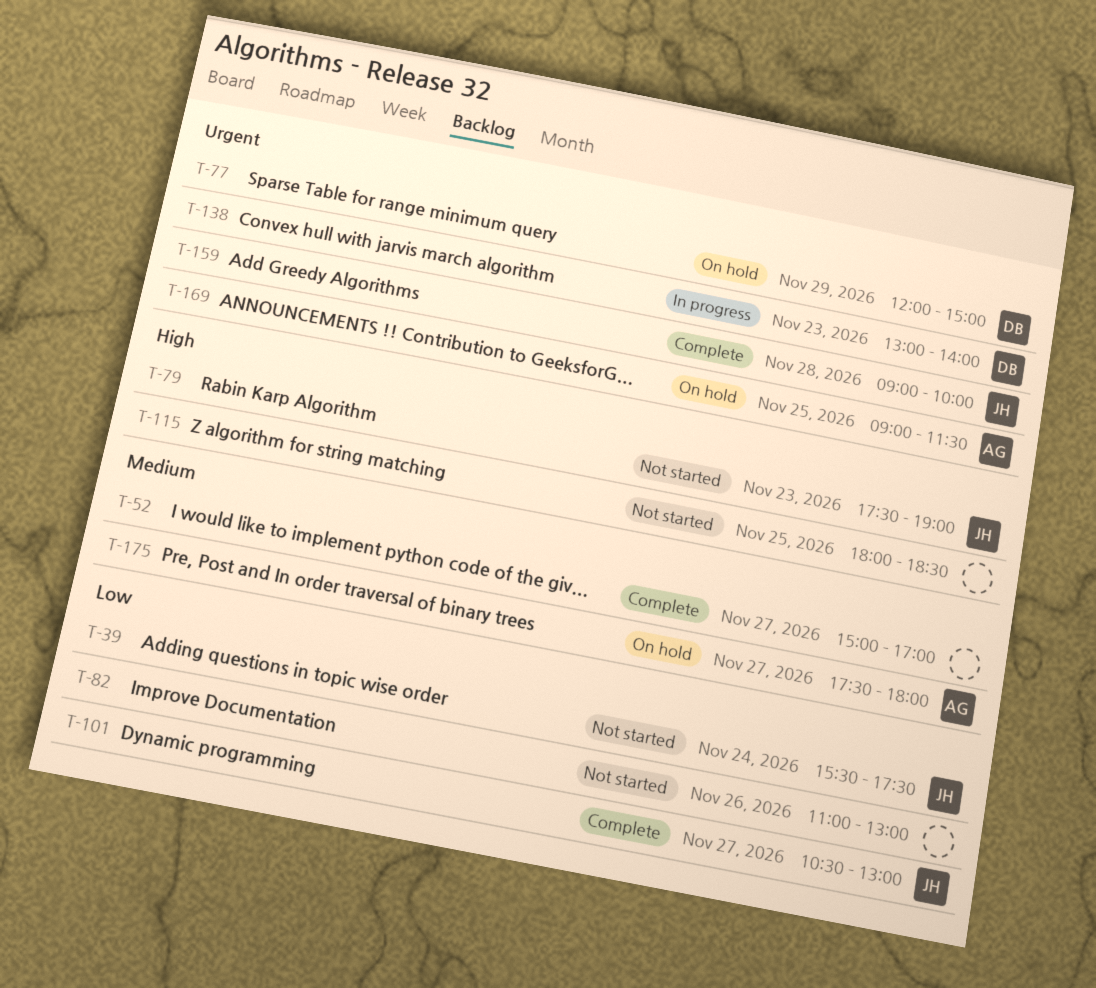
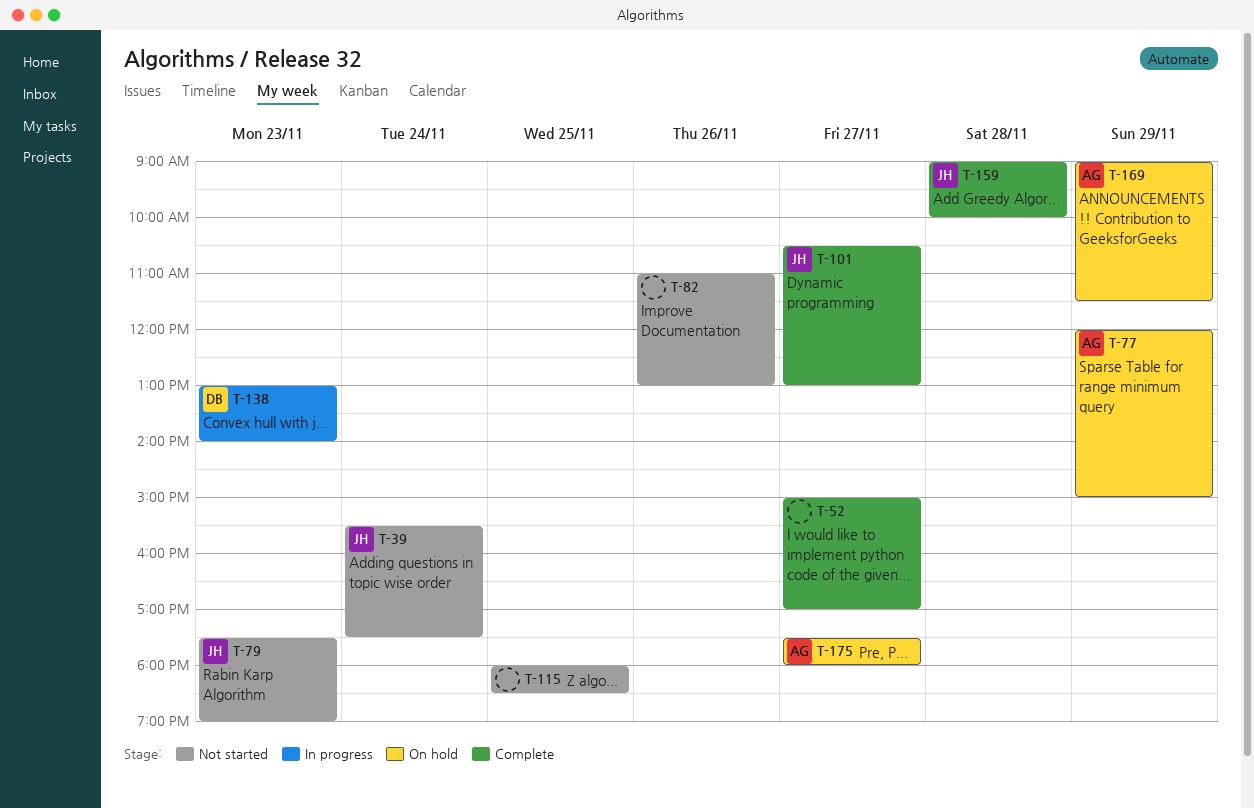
T-77, owner: DB -> AG
T-169, day: Nov 25 -> Nov 29

